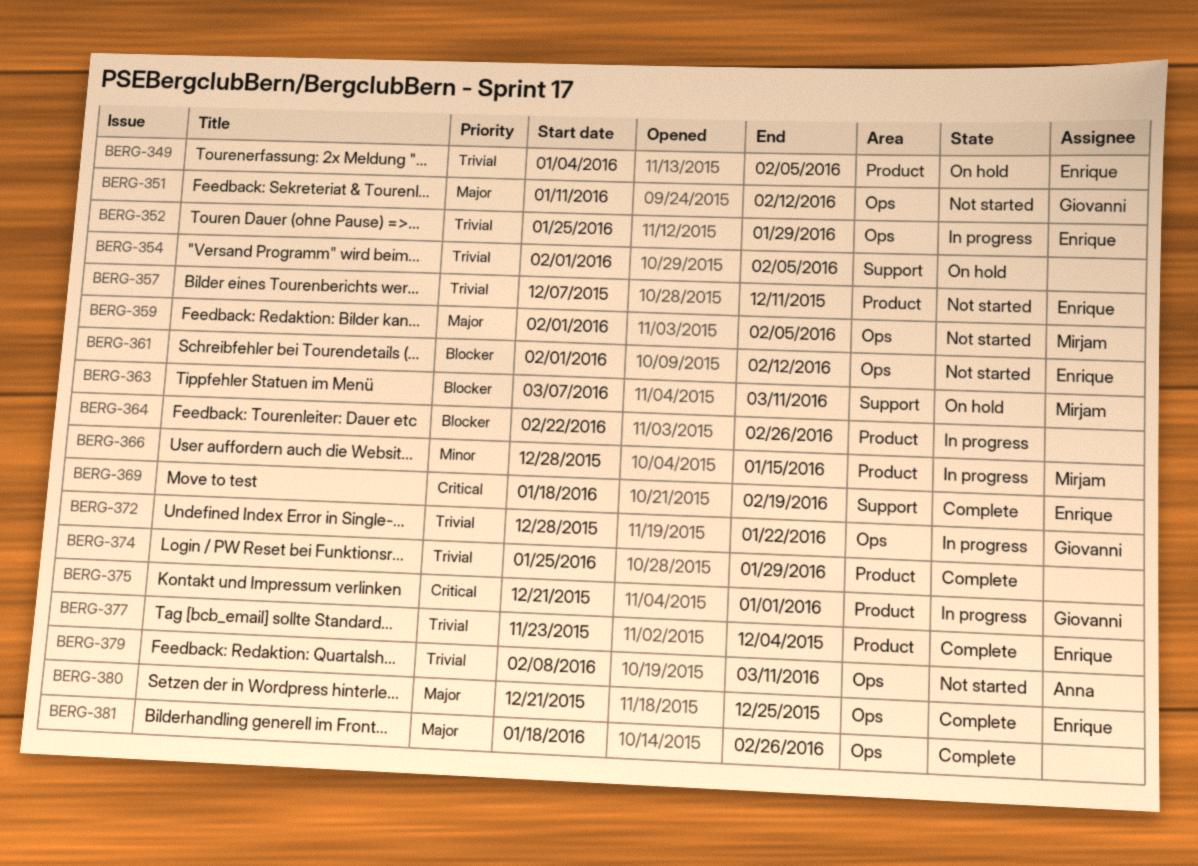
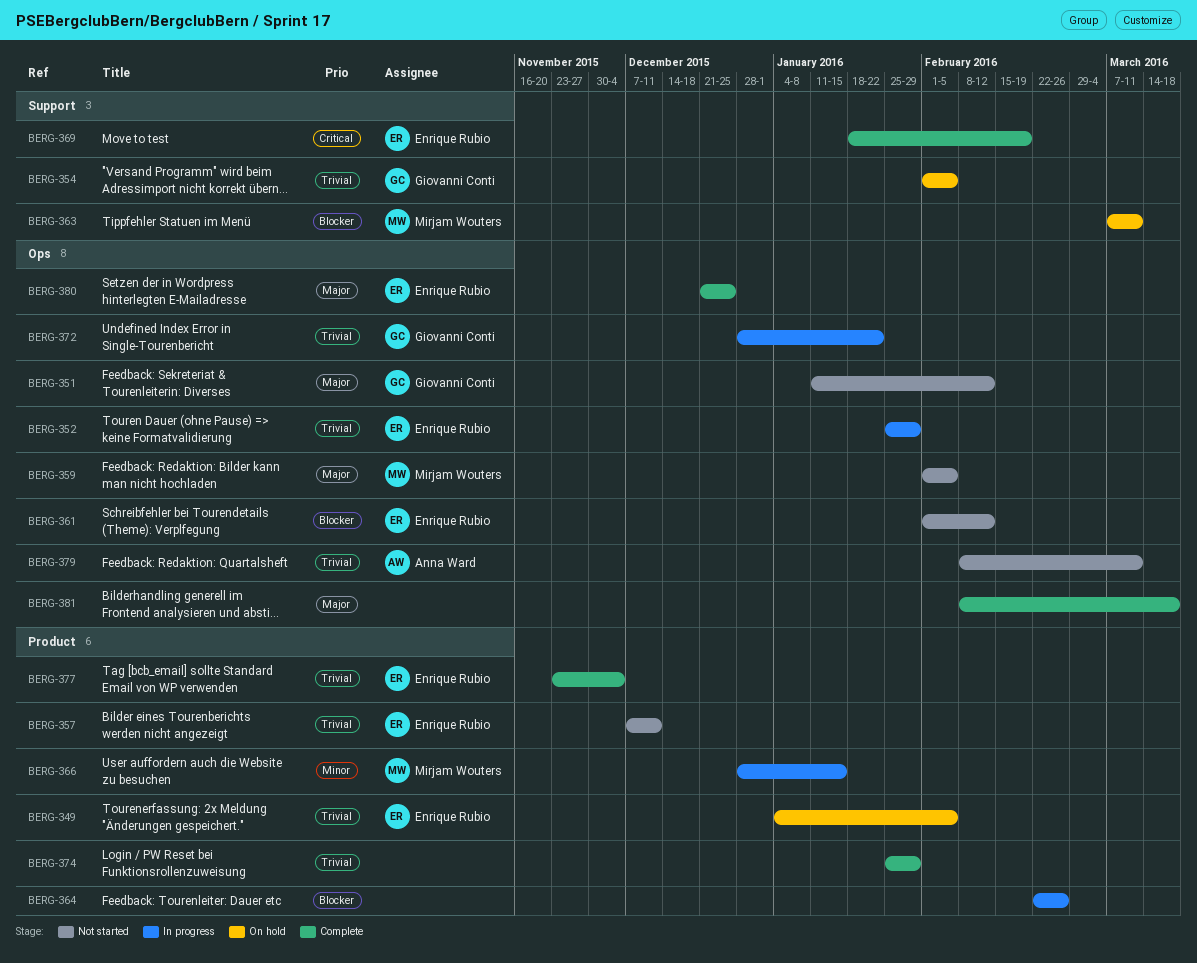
BERG-354, owner: none -> Giovanni Conti
BERG-375: present -> none
BERG-381, start: Jan 18 -> Feb 8
BERG-381, due: Feb 26 -> Mar 18

